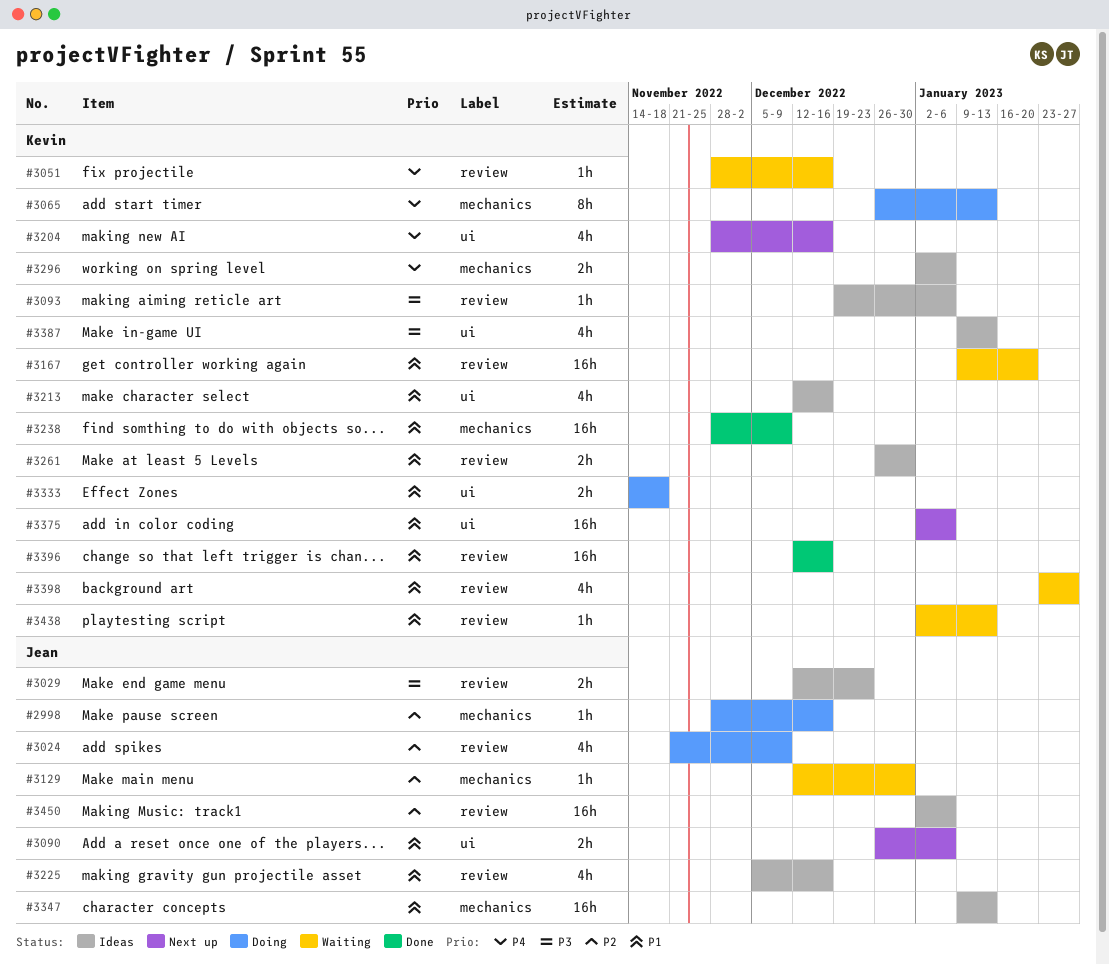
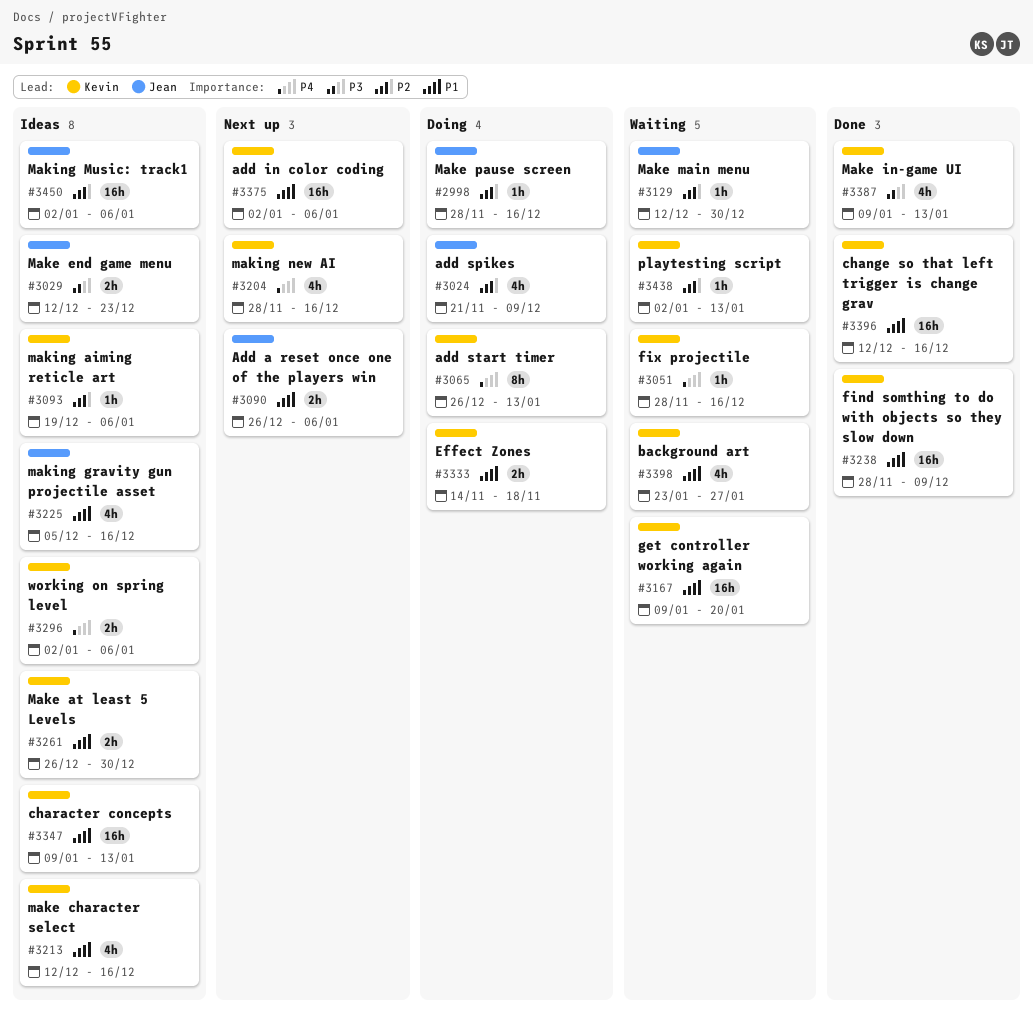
#3093, priority: P3 -> P2
#3347, owner: Jean -> Kevin
#3387, status: Ideas -> Done
#3438, priority: P1 -> P2

